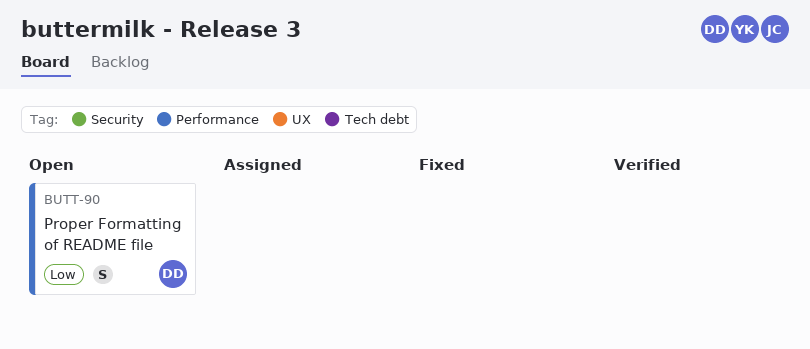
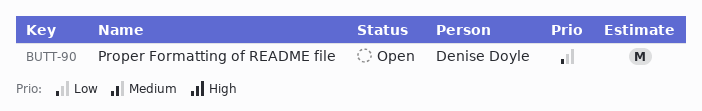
BUTT-90, estimate: S -> M

